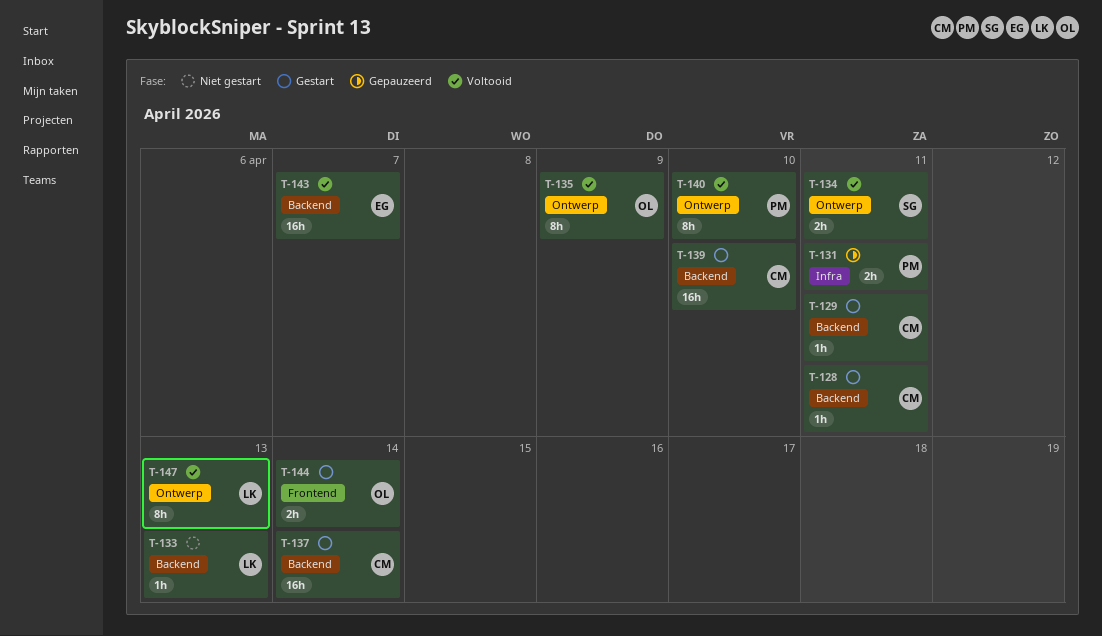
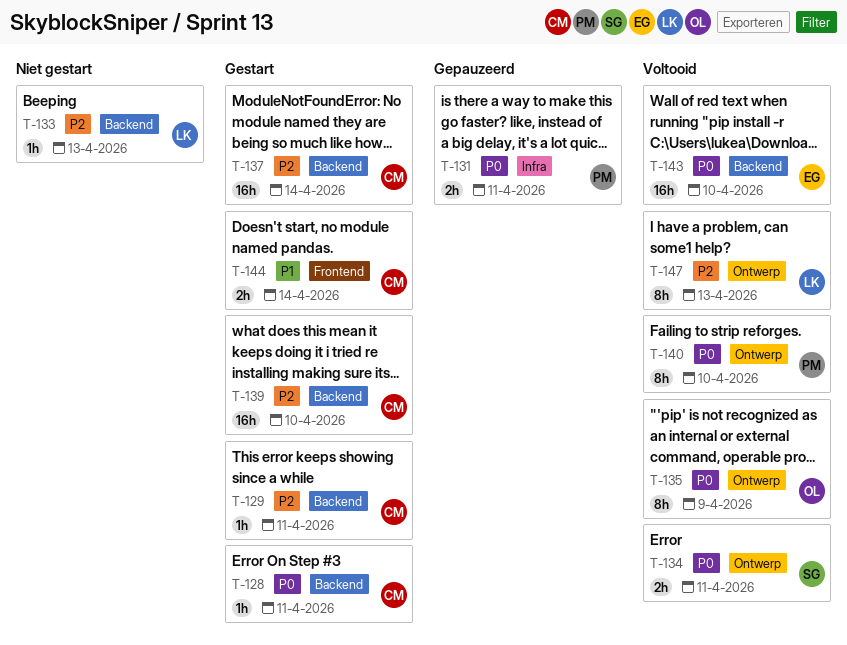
T-143, due: Apr 7 -> Apr 10
T-144, owner: OL -> CM

